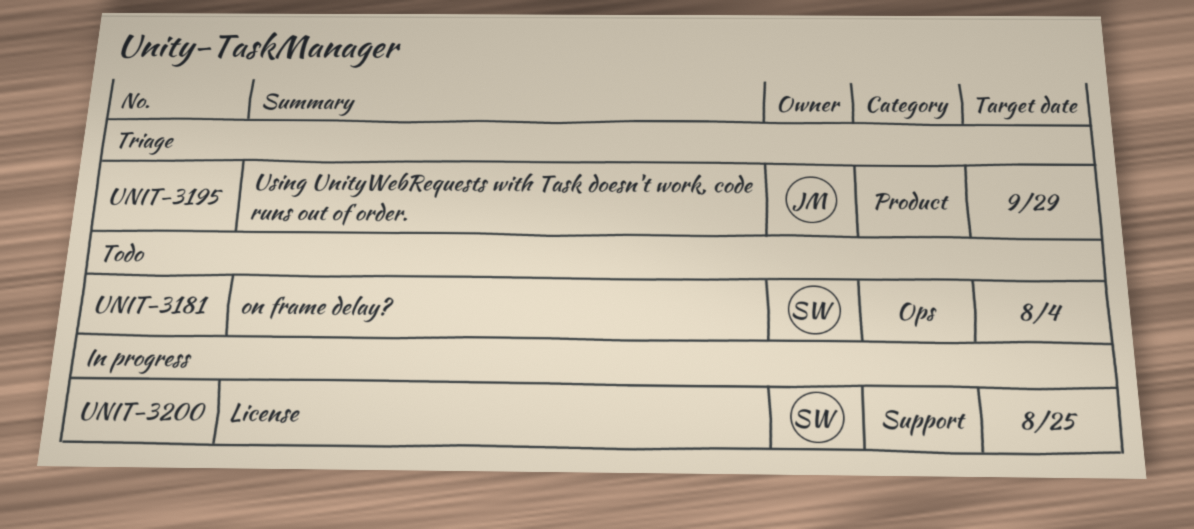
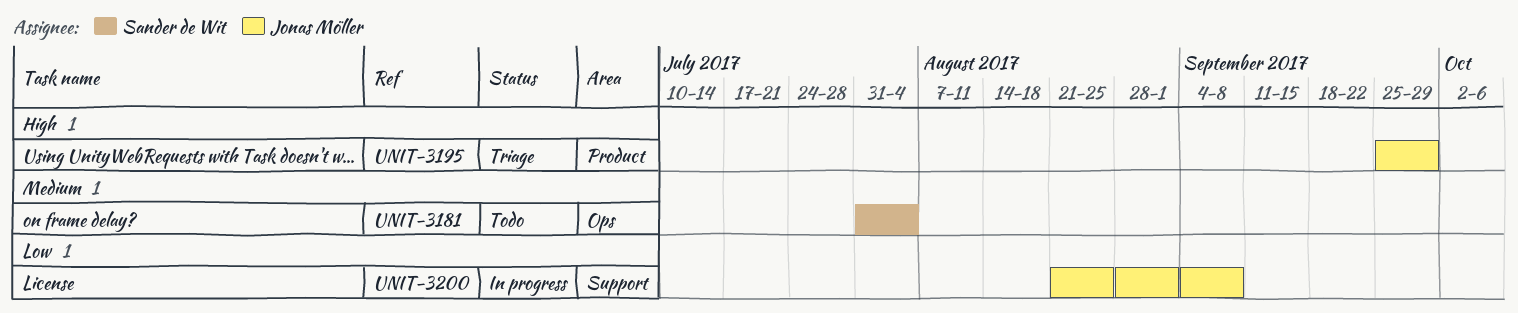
UNIT-3200, owner: Sander de Wit -> Jonas Möller
UNIT-3200, due: Aug 25 -> Sep 8

